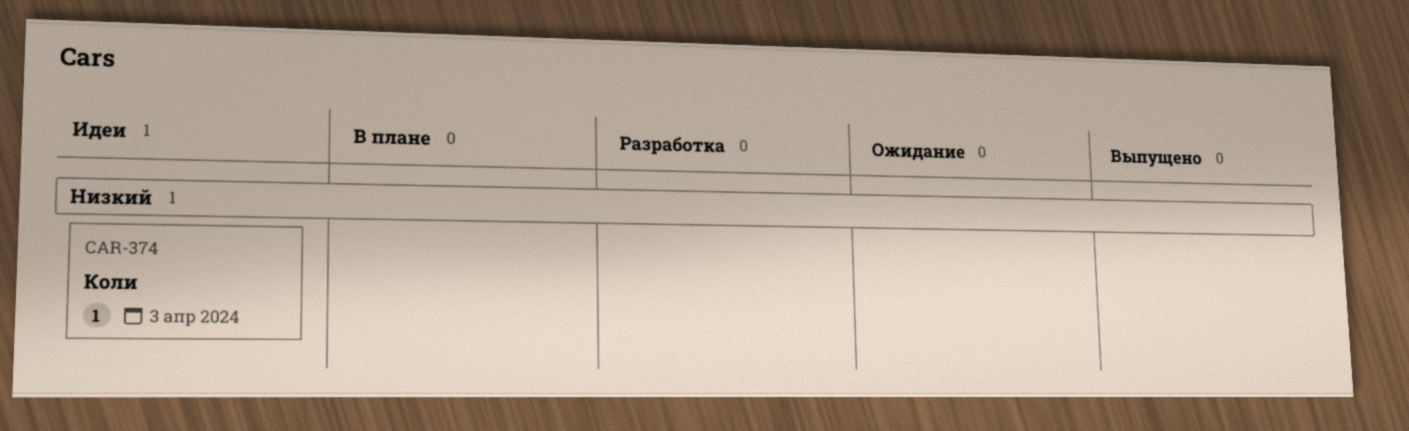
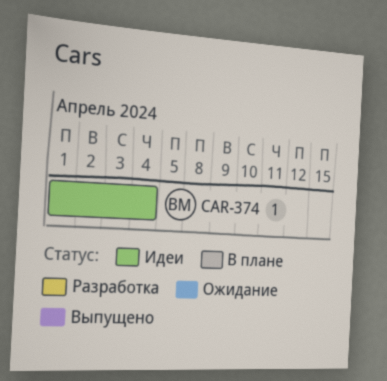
CAR-374, due: Apr 3 -> Apr 4

